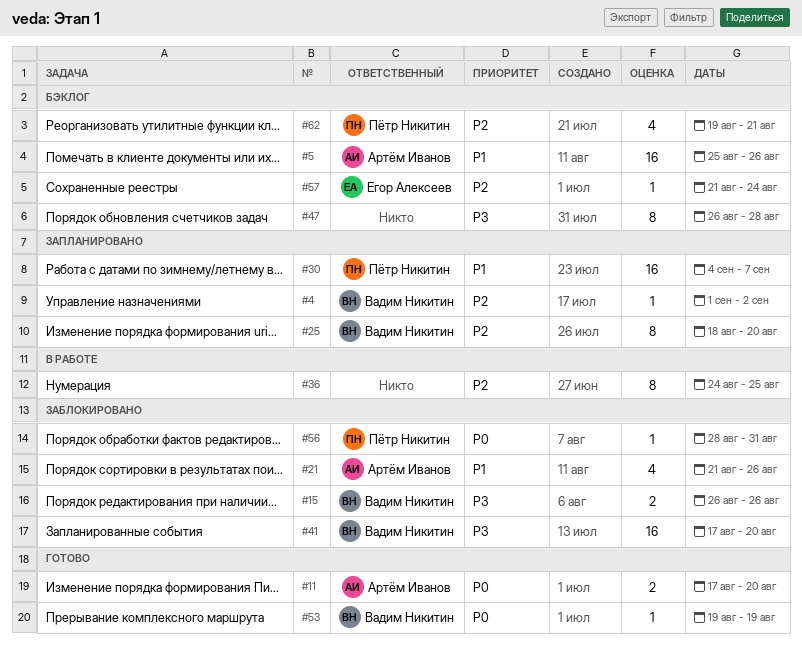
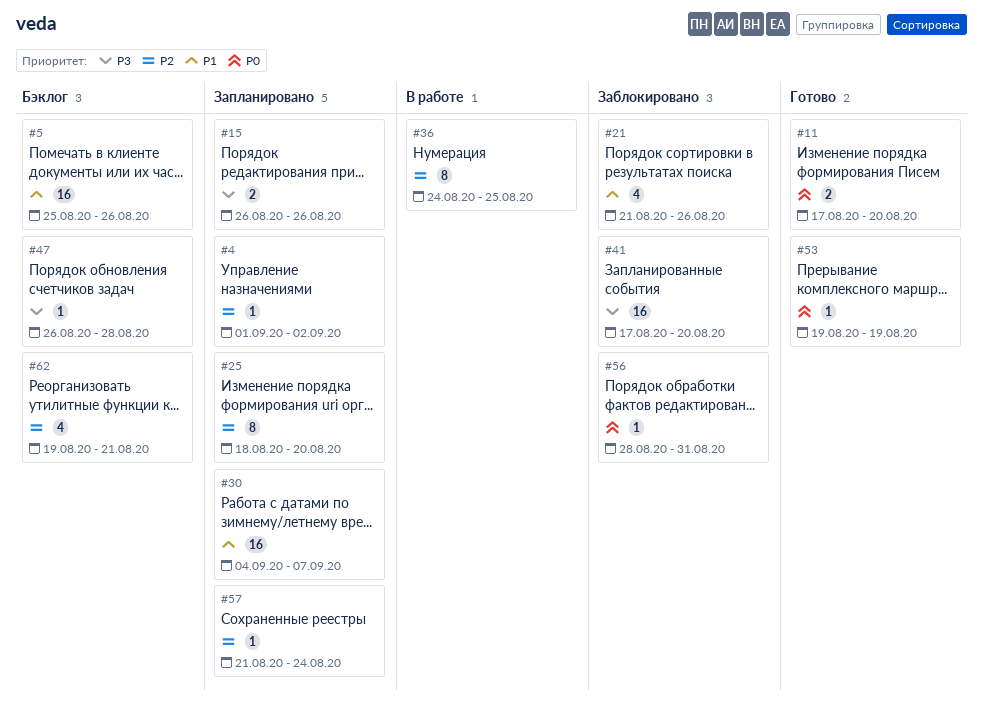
#15, status: Заблокировано -> Запланировано
#47, estimate: 8 -> 1
#57, status: Бэклог -> Запланировано

